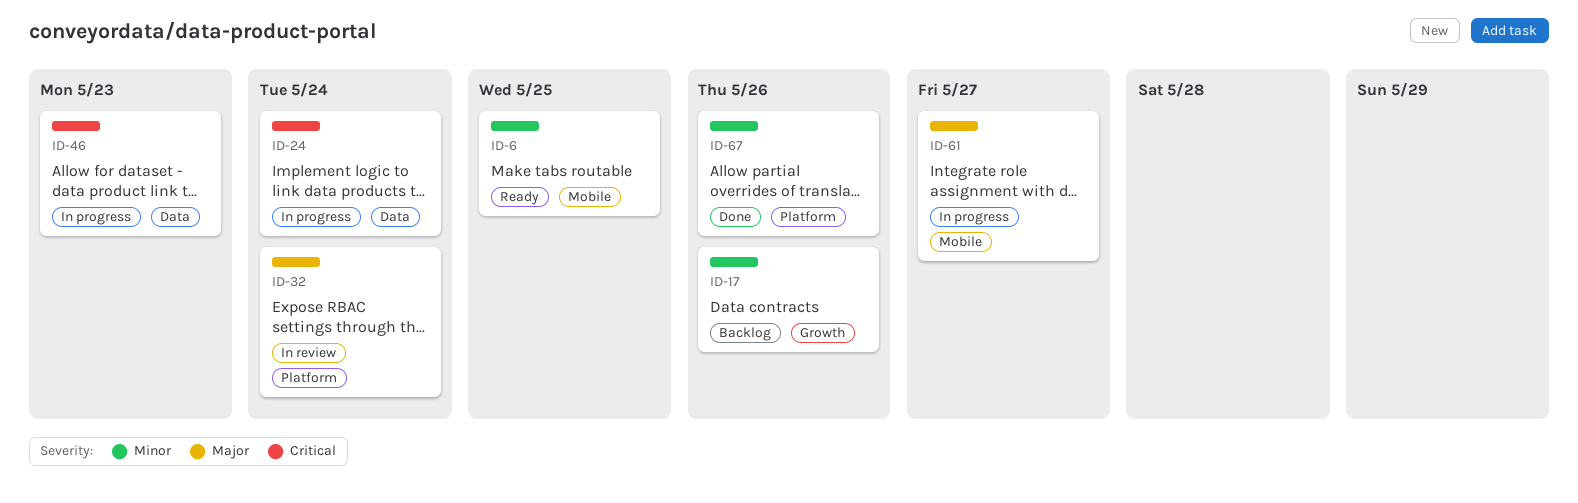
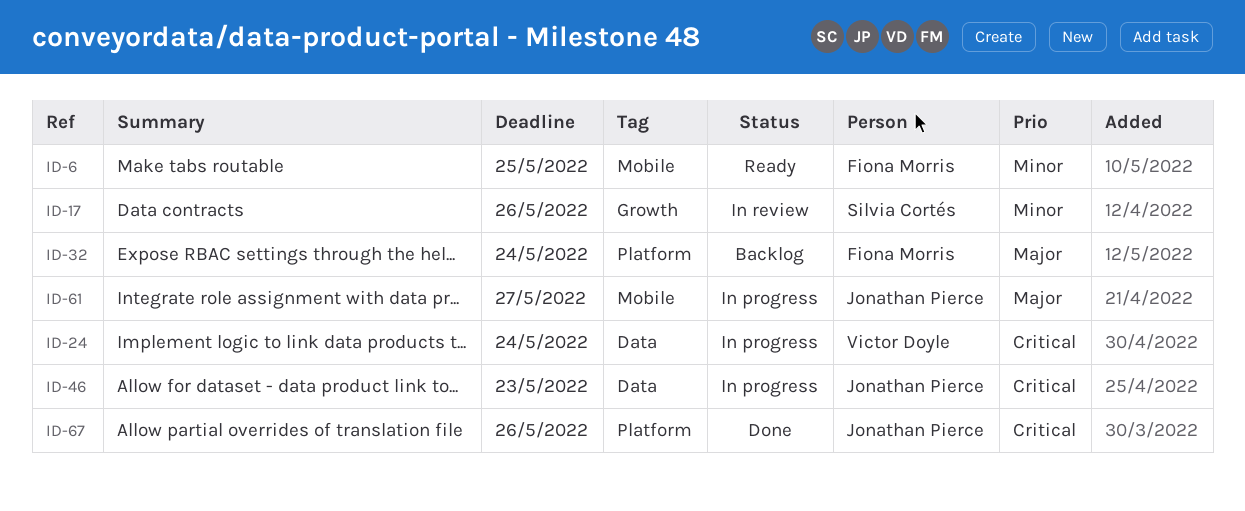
ID-17, status: Backlog -> In review
ID-32, status: In review -> Backlog
ID-67, priority: Minor -> Critical

